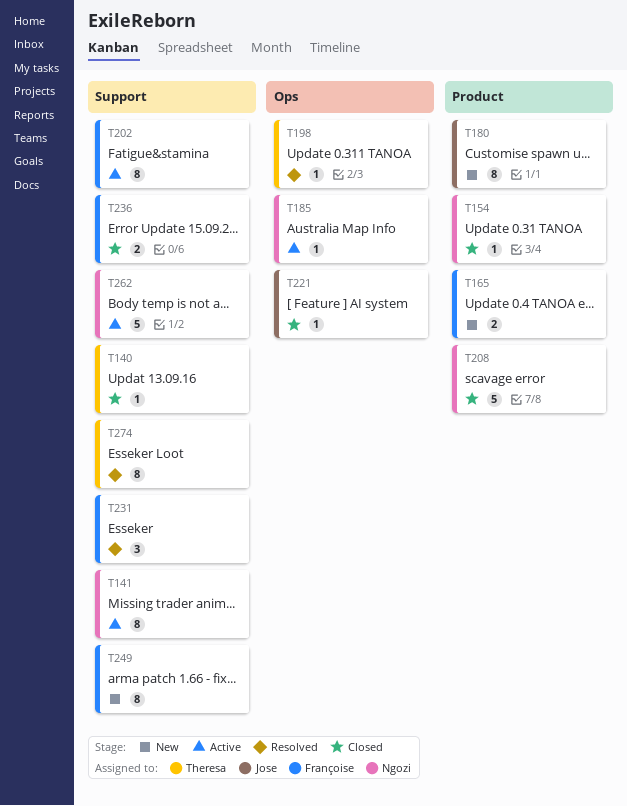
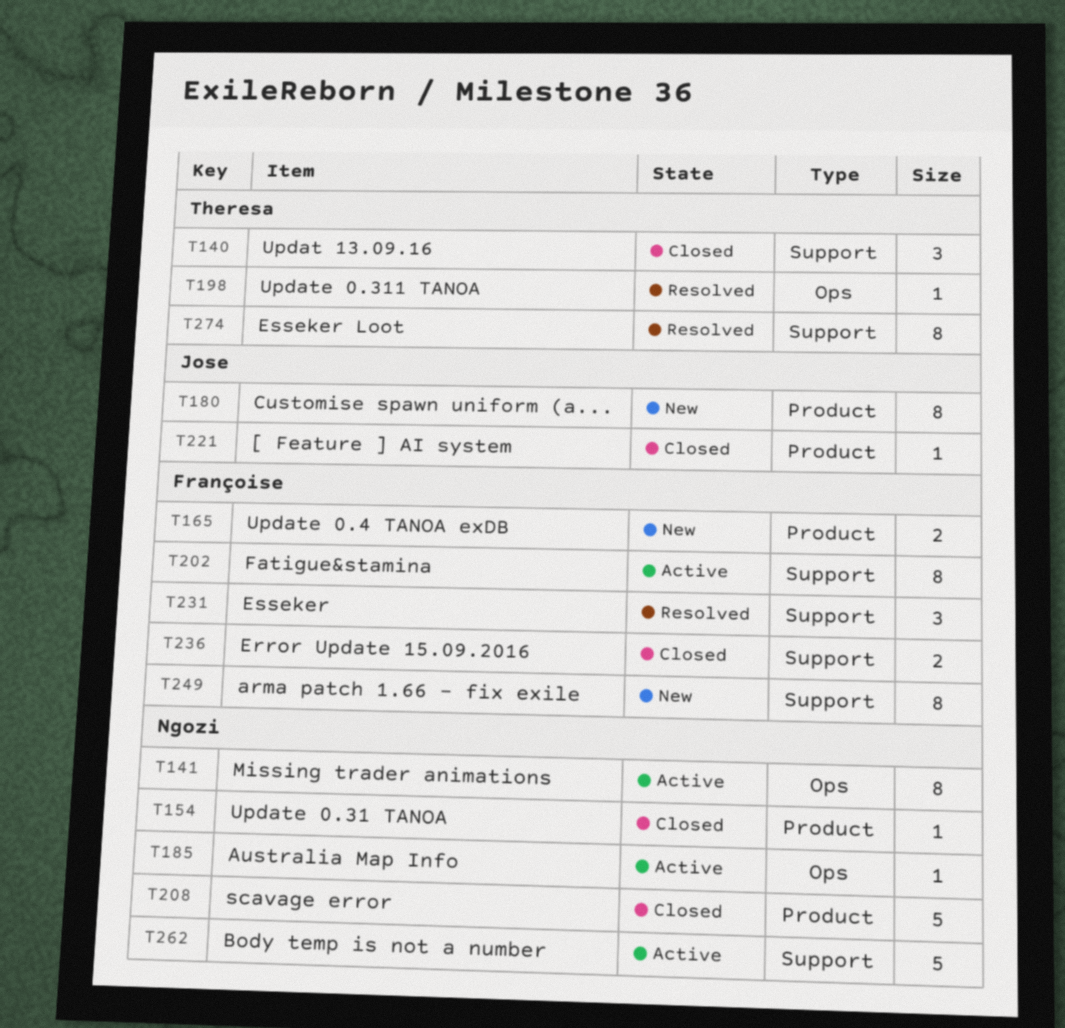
T140, estimate: 1 -> 3
T141, label: Support -> Ops
T221, label: Ops -> Product

